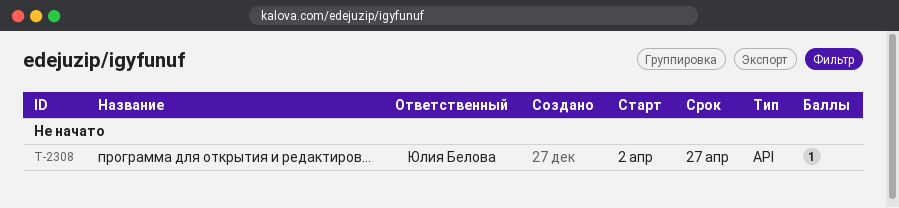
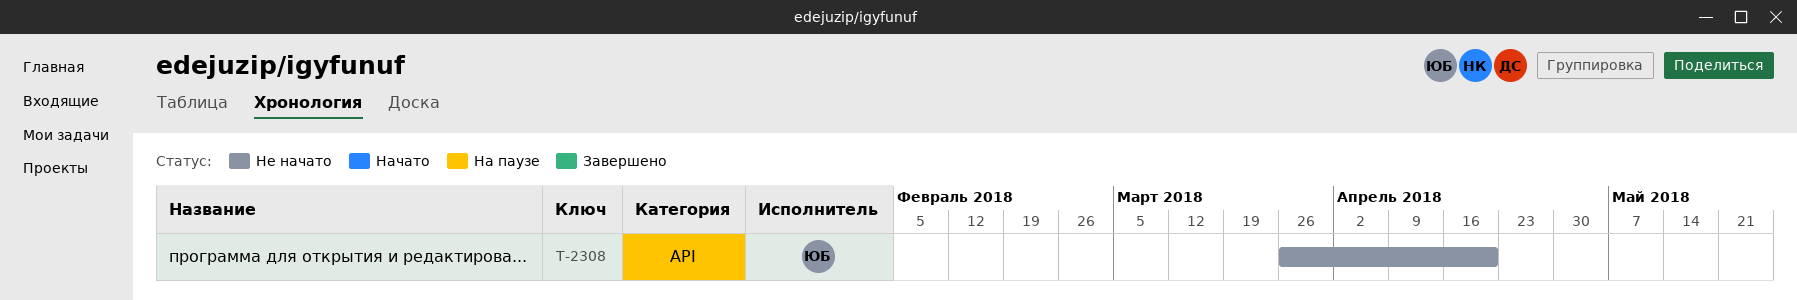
T-2308, start: Apr 2 -> Mar 26
T-2308, due: Apr 27 -> Apr 20

